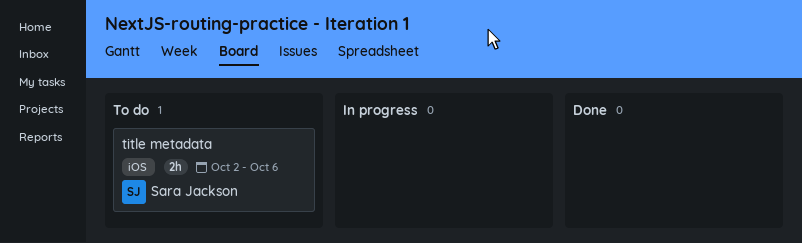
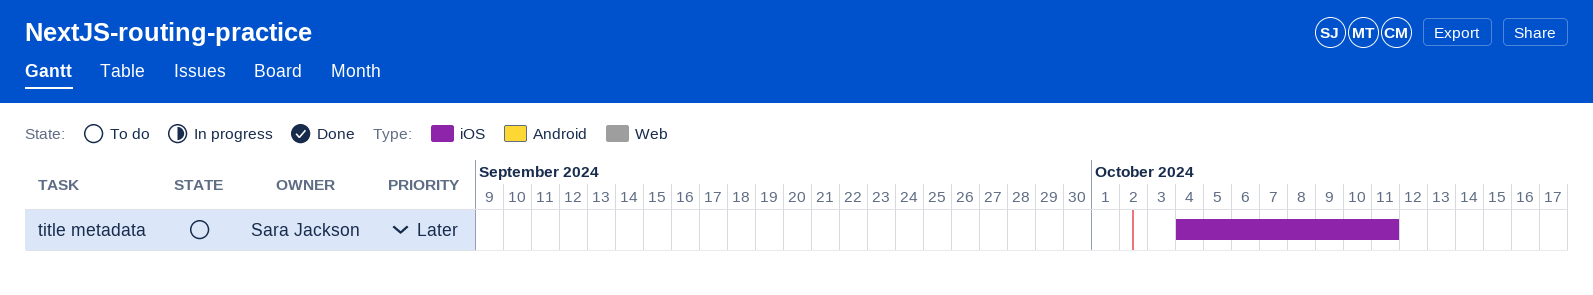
title metadata, start: Oct 2 -> Oct 4
title metadata, due: Oct 6 -> Oct 11

